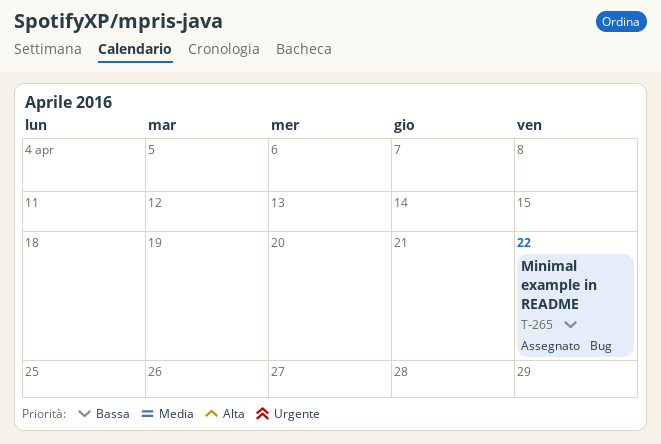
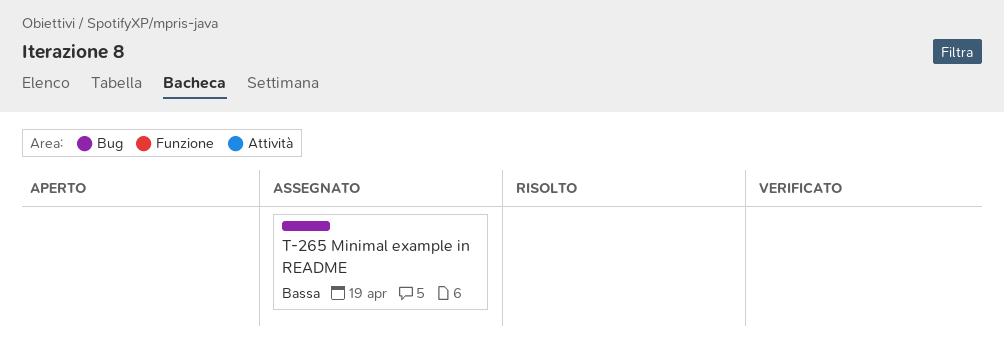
T-265, due: Apr 22 -> Apr 19

